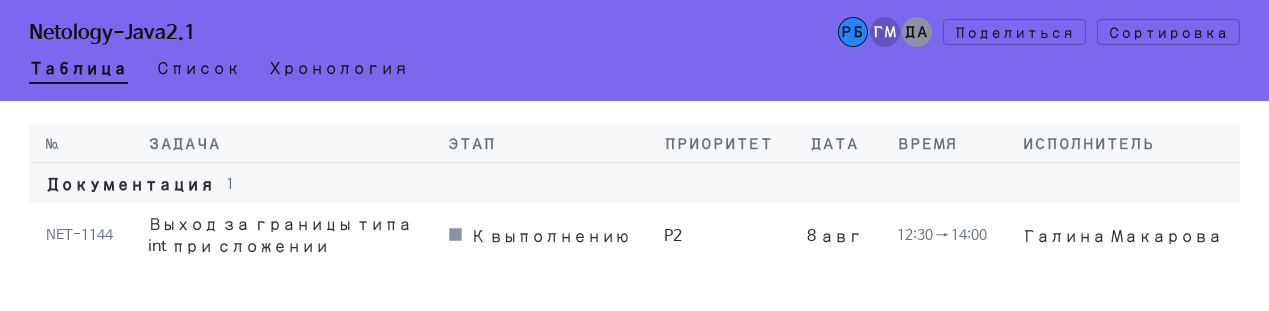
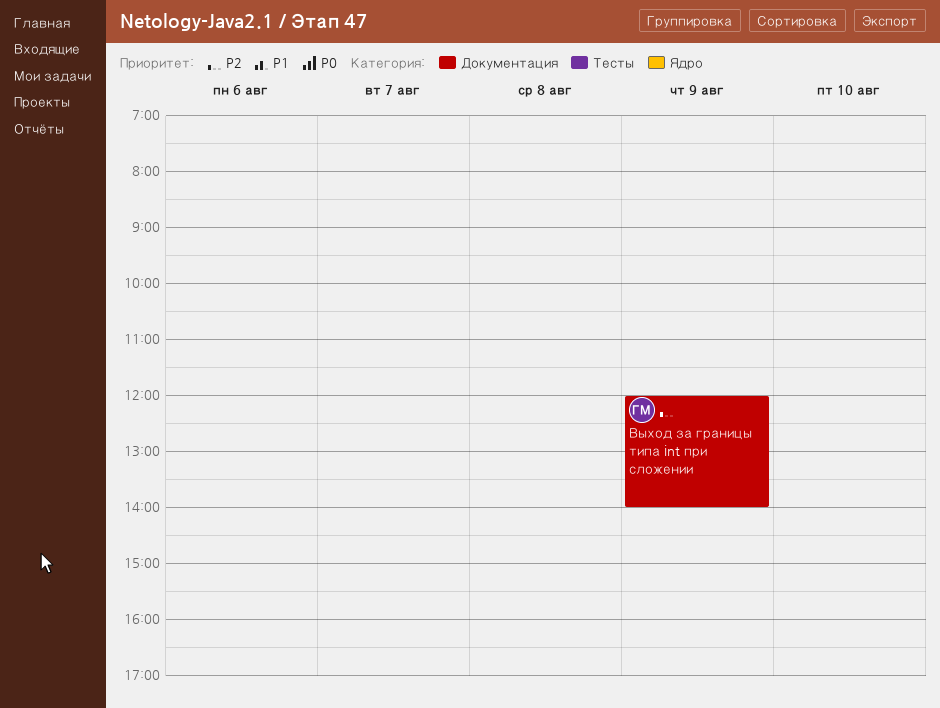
Выход за границы типа int при сложении, day: Aug 8 -> Aug 9
Выход за границы типа int при сложении, begins: 12:30 -> 12:00

